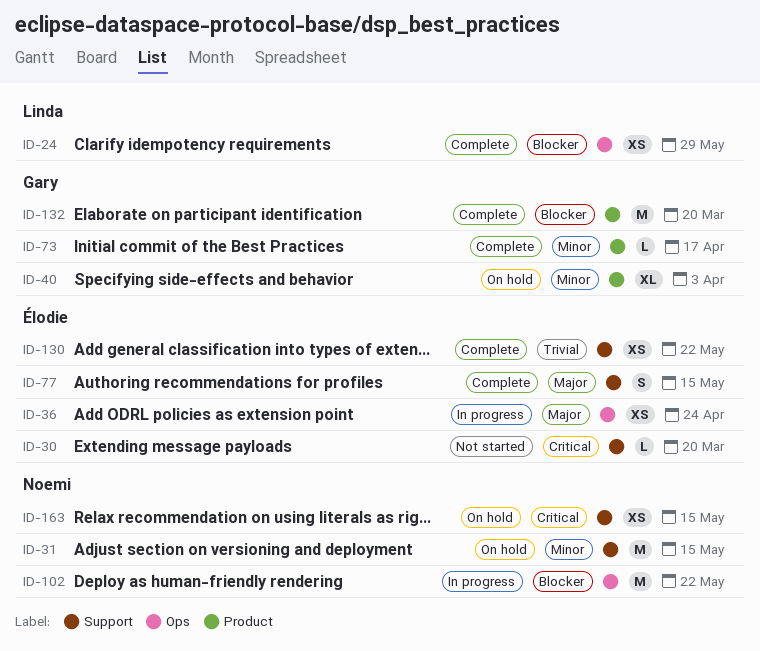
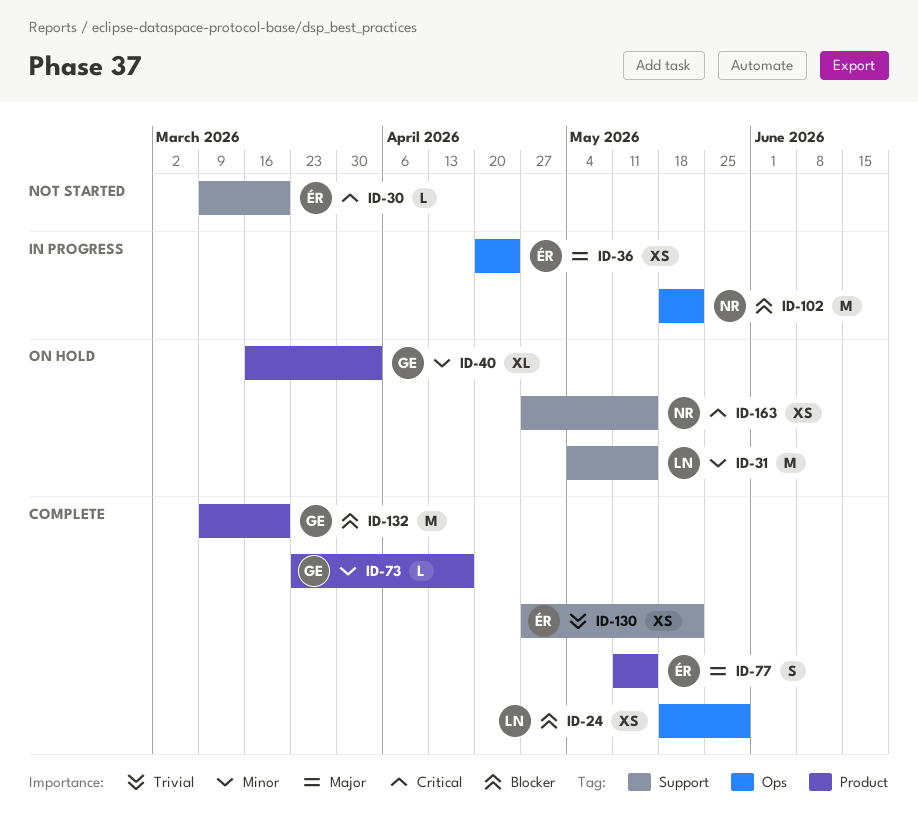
ID-31, owner: Noemi -> Linda
ID-77, label: Support -> Product

